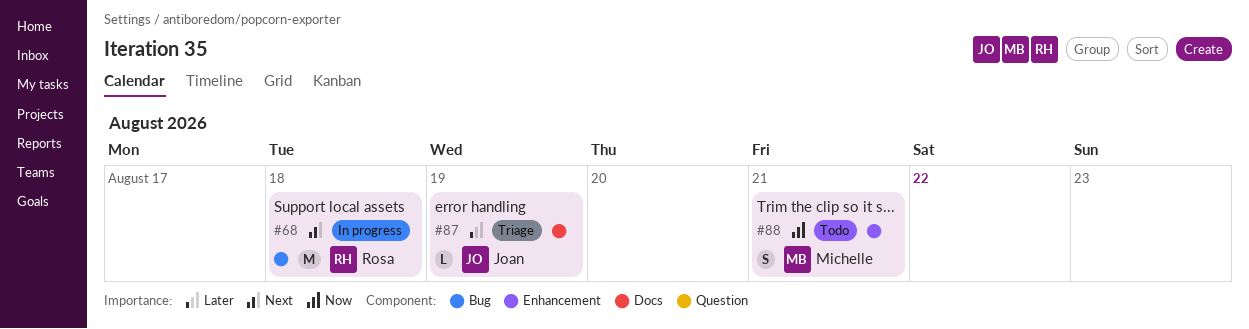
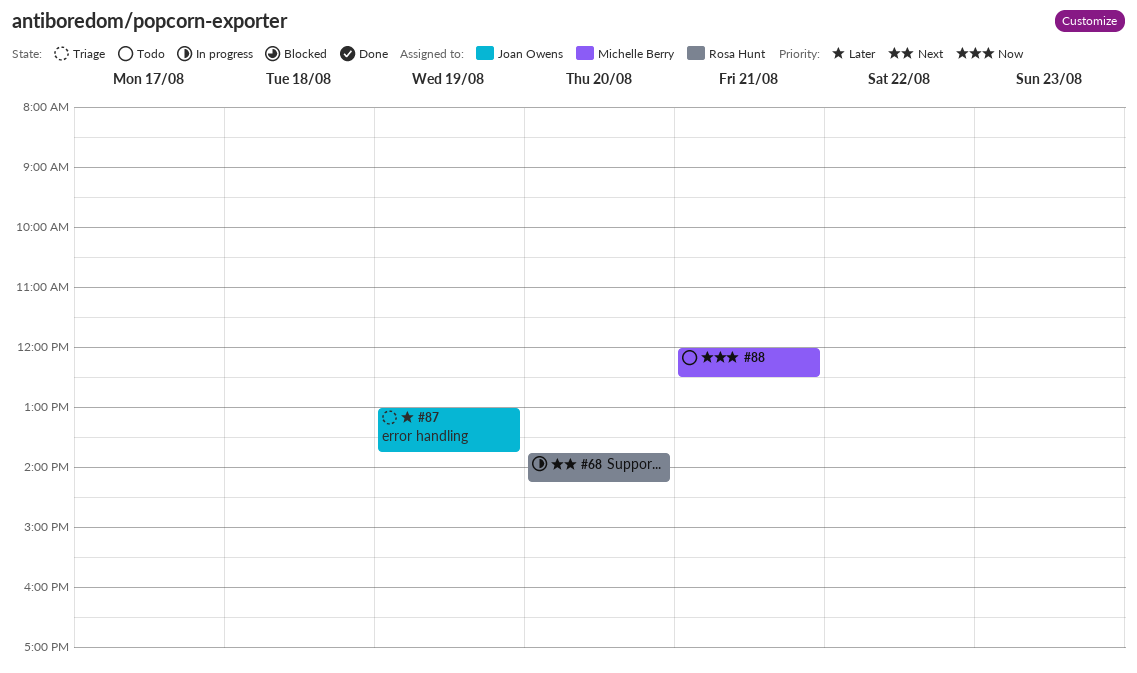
#68, day: Aug 18 -> Aug 20

